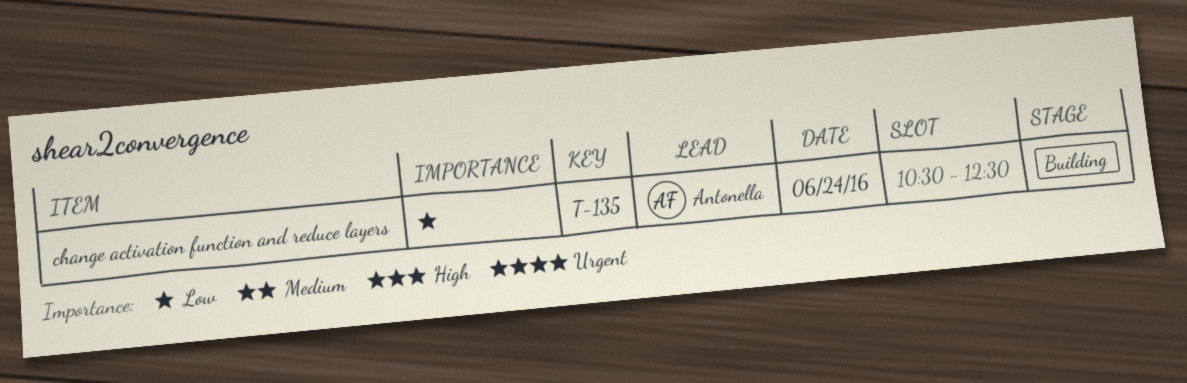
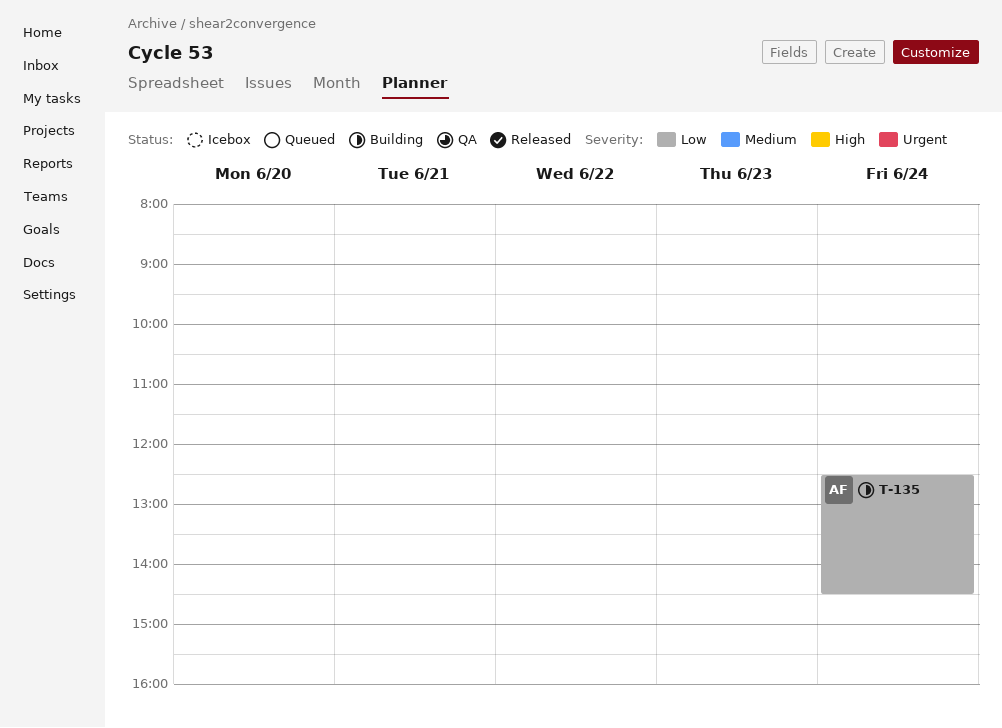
T-135, begins: 10:30 -> 12:30
T-135, ends: 12:30 -> 14:30

